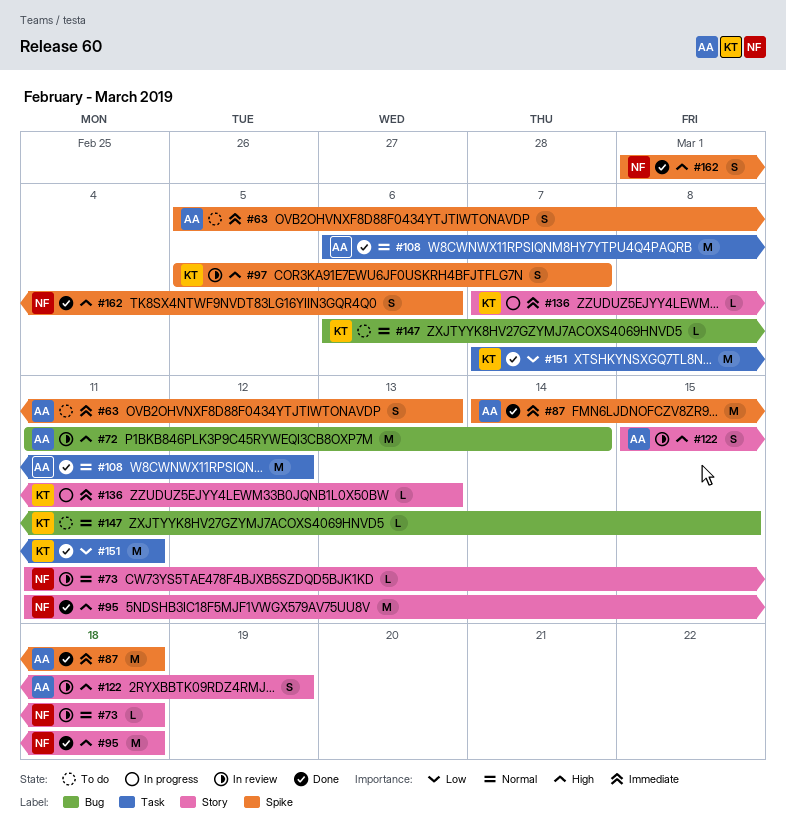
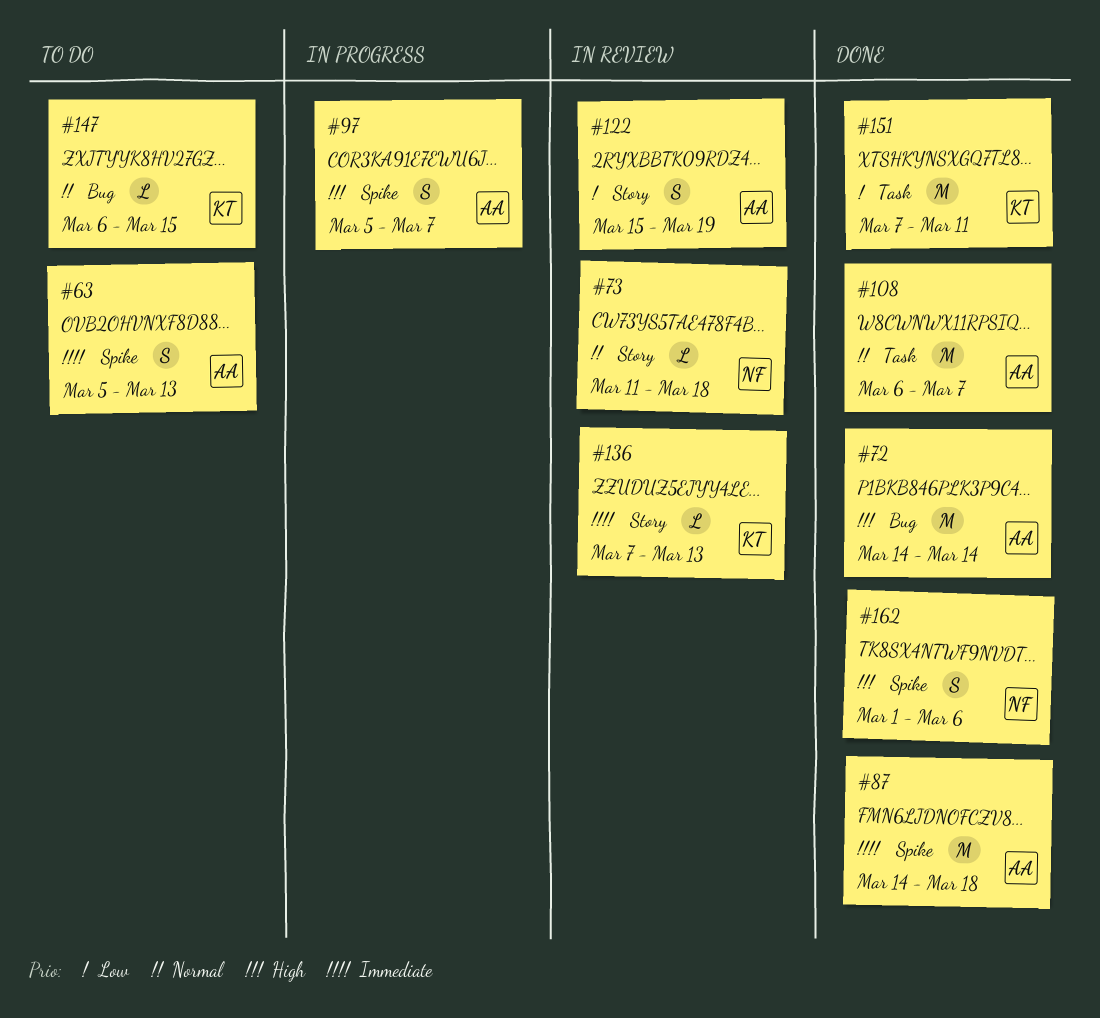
#72, status: In review -> Done
#72, start: Mar 11 -> Mar 14
#95: present -> none
#97, status: In review -> In progress
#97, owner: KT -> AA
#108, due: Mar 12 -> Mar 7
#122, priority: High -> Low
#136, status: In progress -> In review

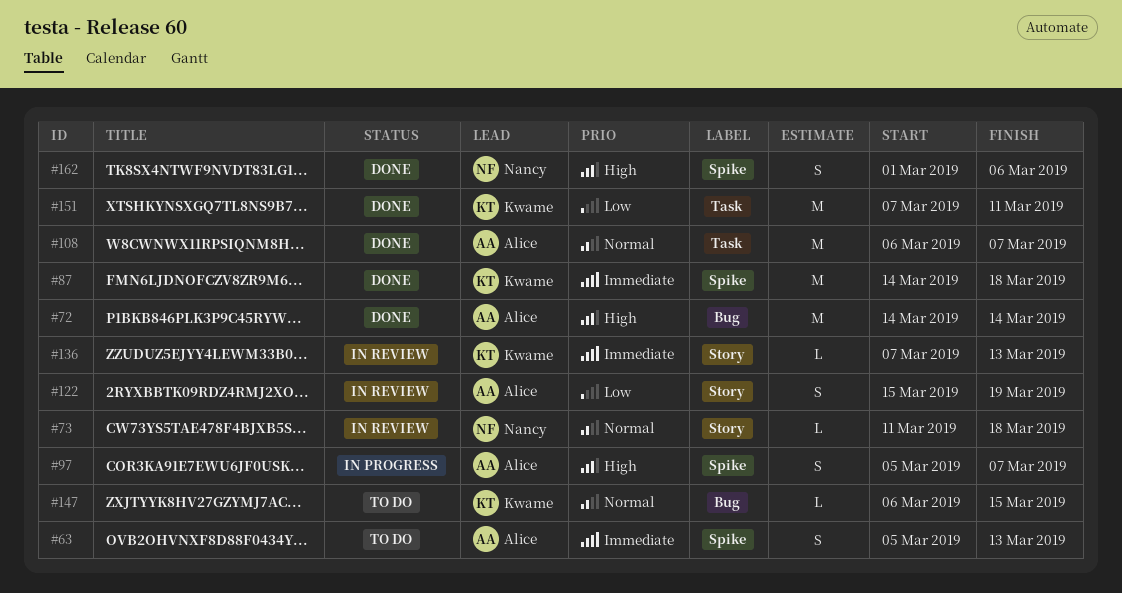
#87, owner: Alice -> Kwame

